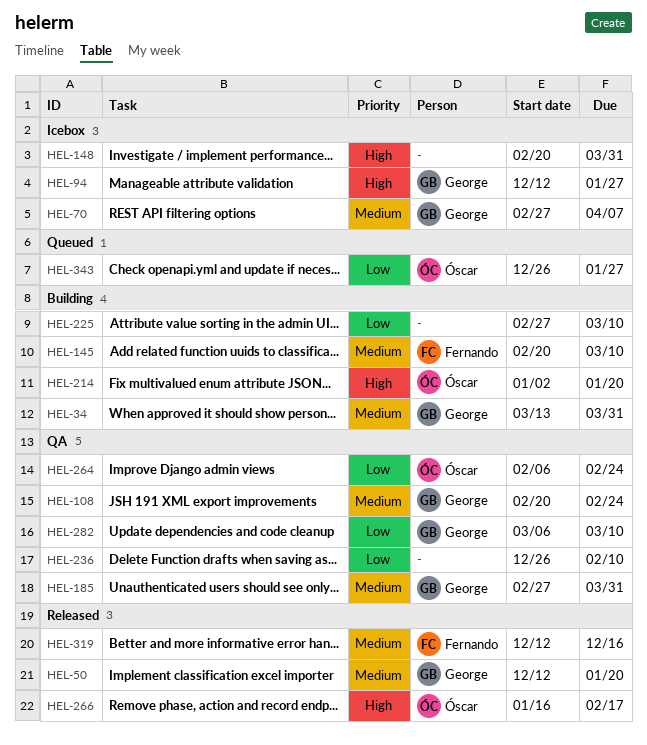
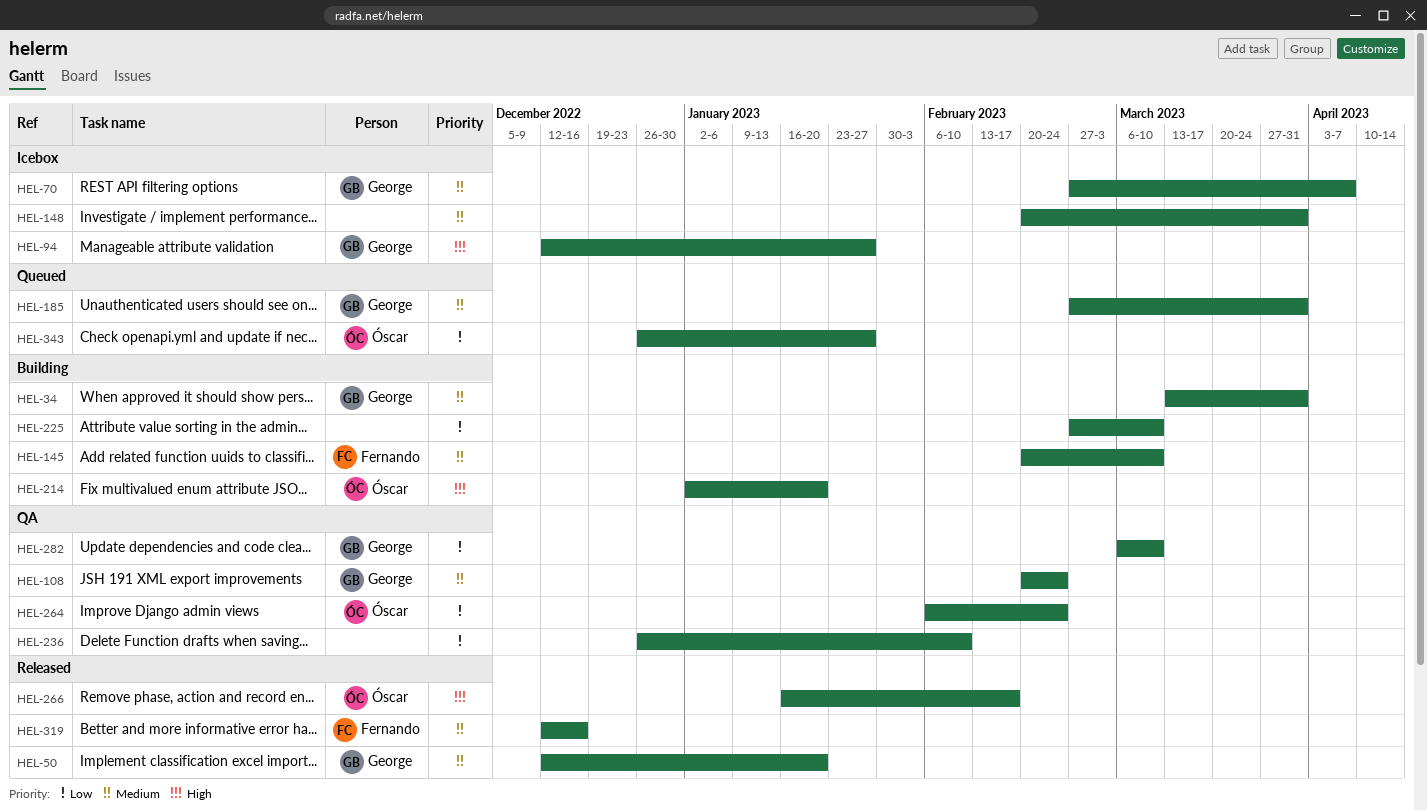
HEL-148, priority: High -> Medium
HEL-185, status: QA -> Queued

